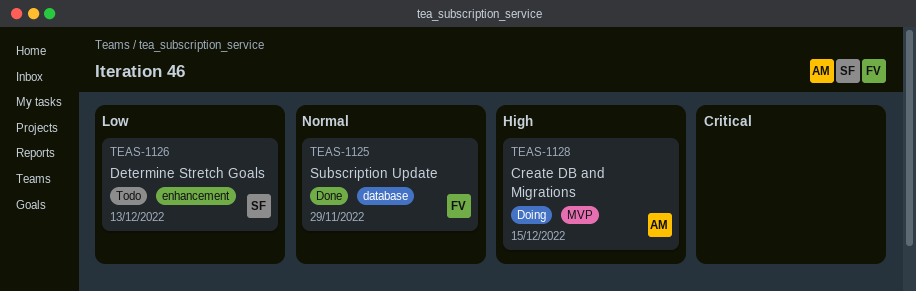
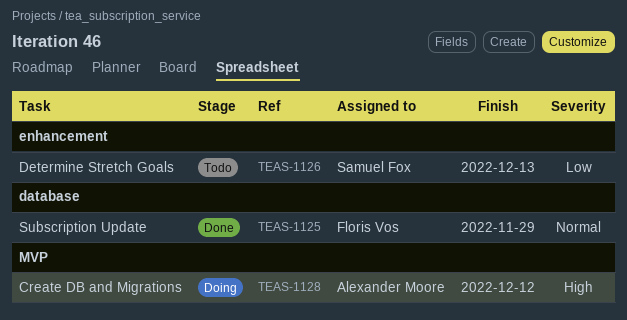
TEAS-1128, due: Dec 15 -> Dec 12

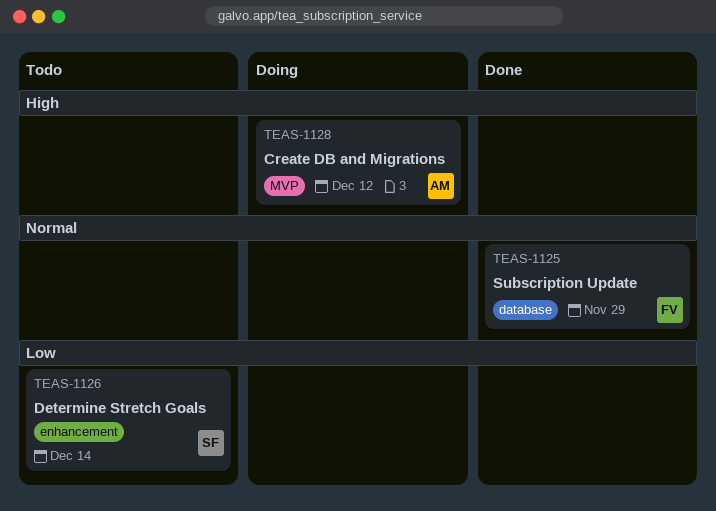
TEAS-1126, due: Dec 13 -> Dec 14

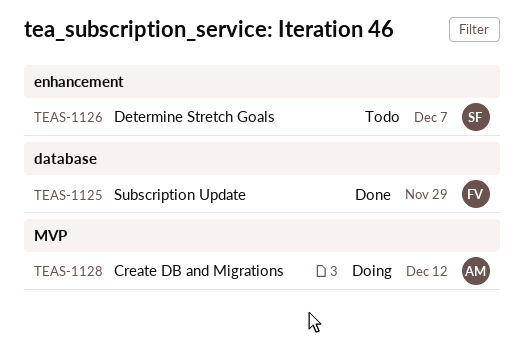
TEAS-1126, due: Dec 14 -> Dec 7

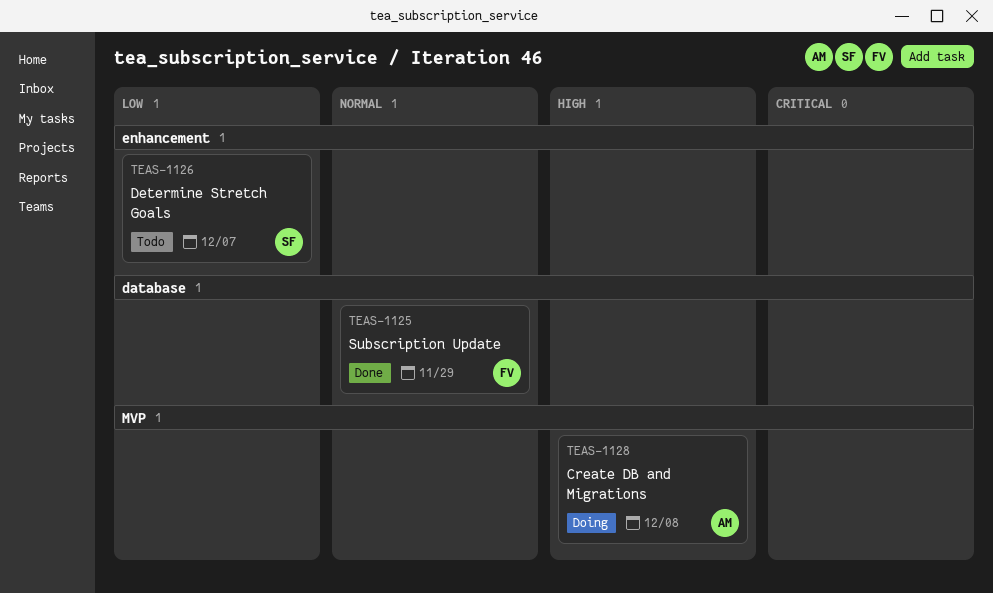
TEAS-1128, due: Dec 12 -> Dec 8

